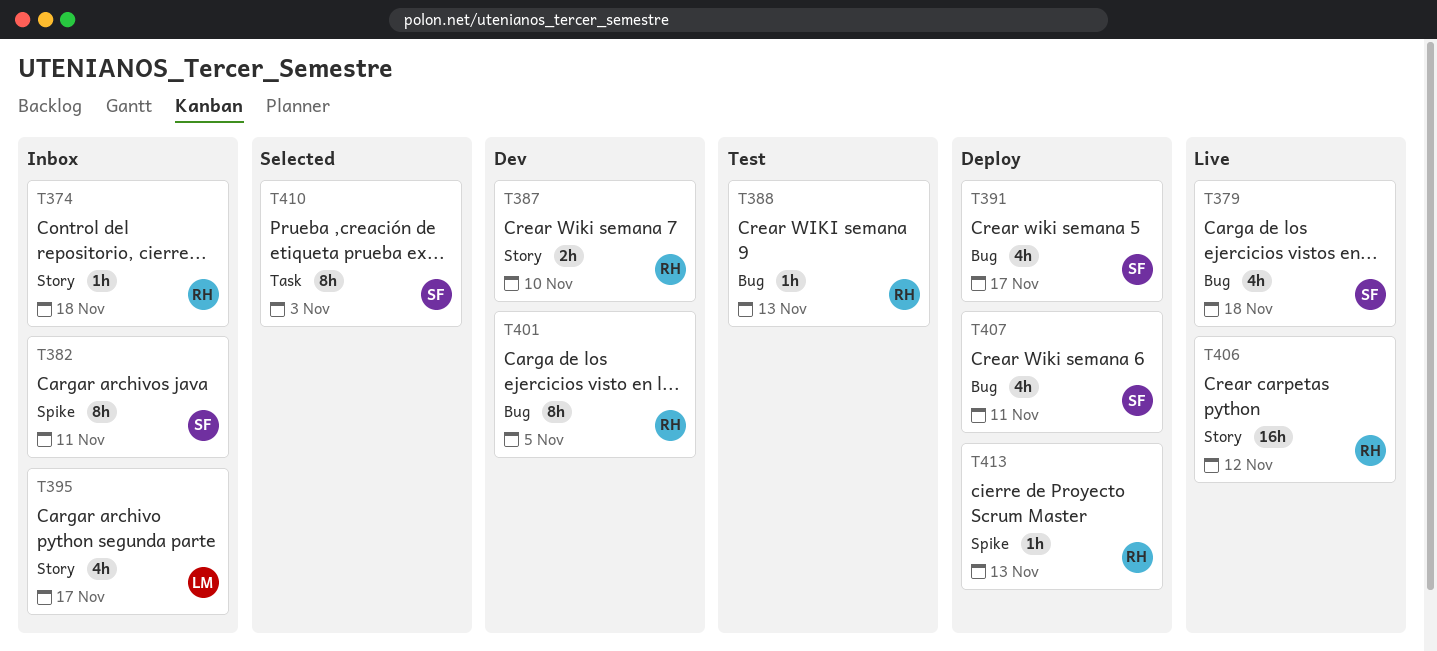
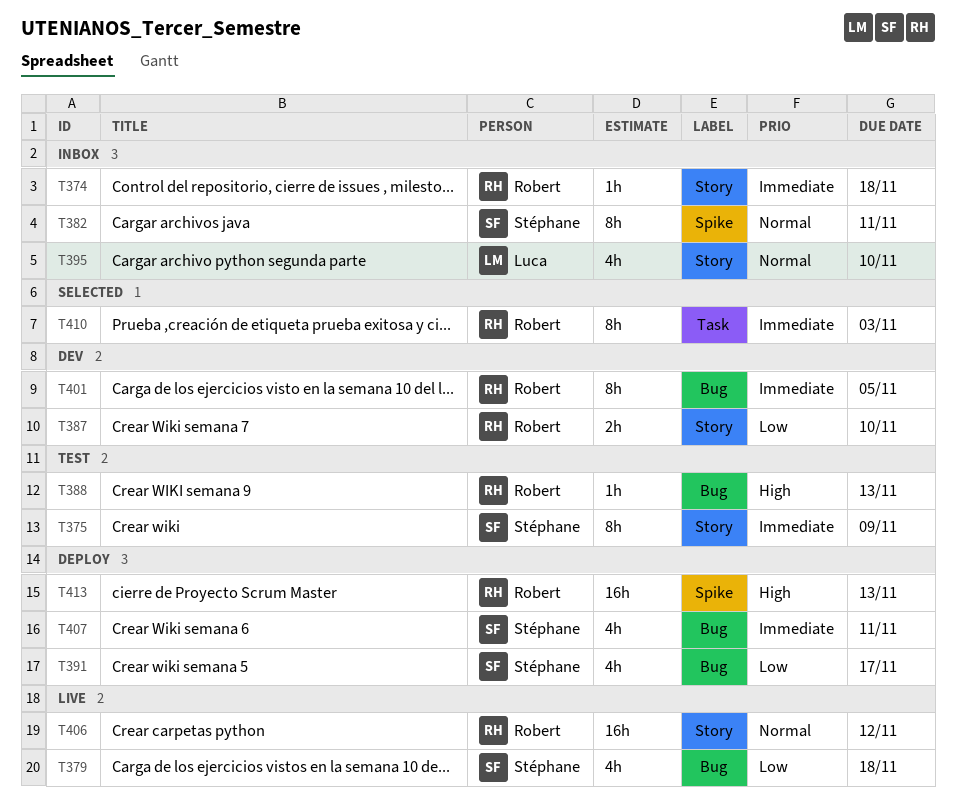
T375: none -> present
T395, due: Nov 17 -> Nov 10
T410, owner: Stéphane -> Robert
T413, estimate: 1h -> 16h

